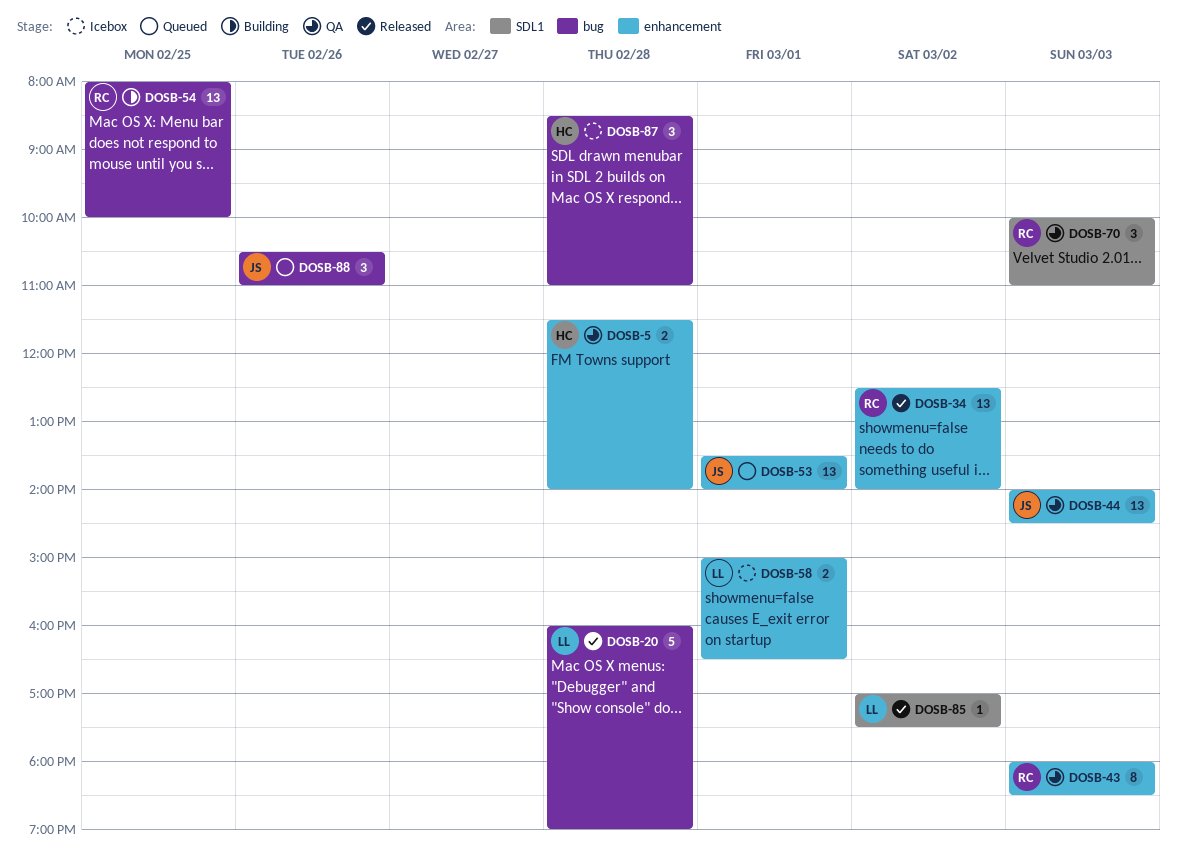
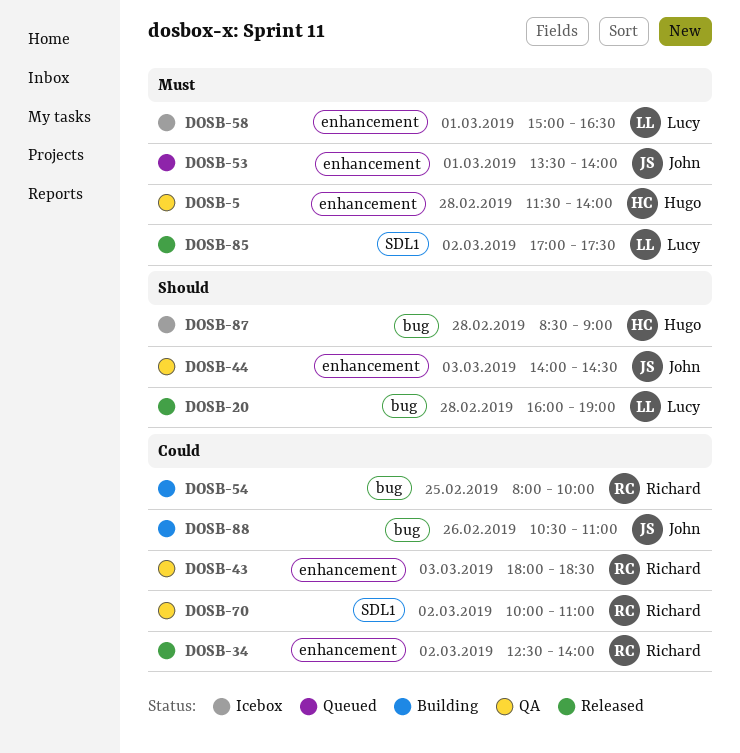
DOSB-70, day: Mar 3 -> Mar 2
DOSB-87, ends: 11:00 -> 09:00
DOSB-88, status: Queued -> Building

